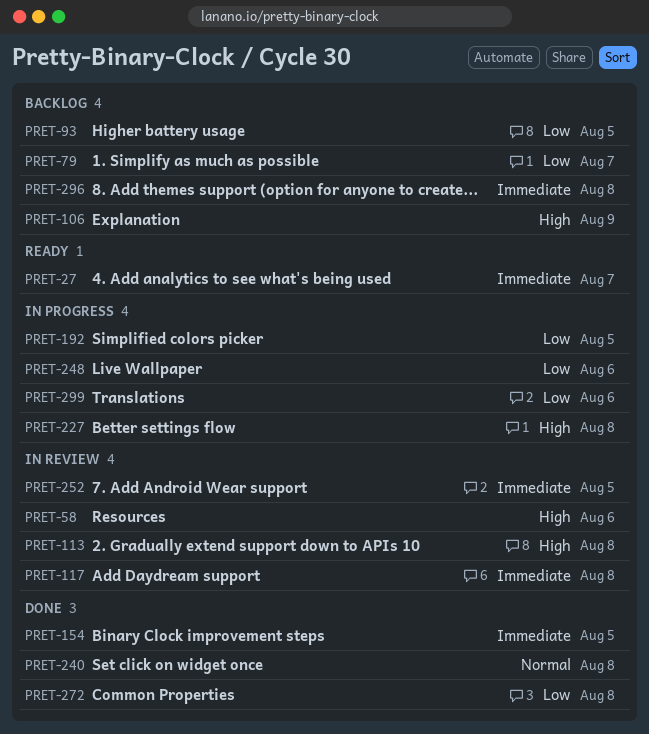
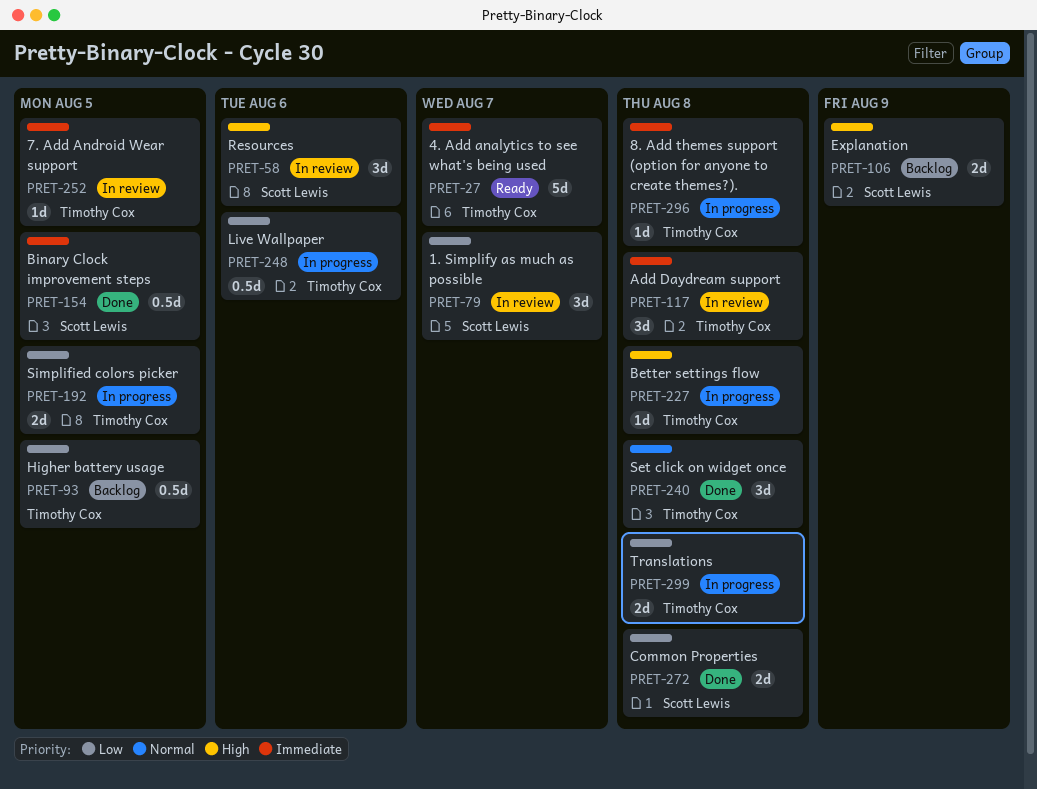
PRET-79, status: Backlog -> In review
PRET-113: present -> none
PRET-296, status: Backlog -> In progress
PRET-299, due: Aug 6 -> Aug 8

